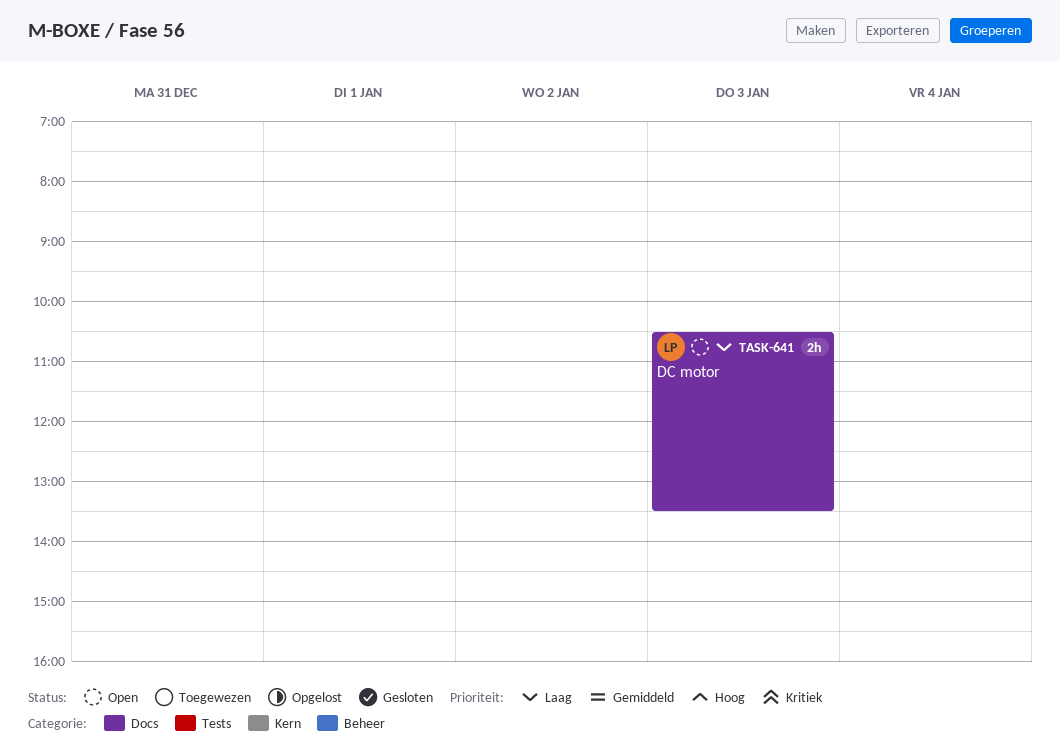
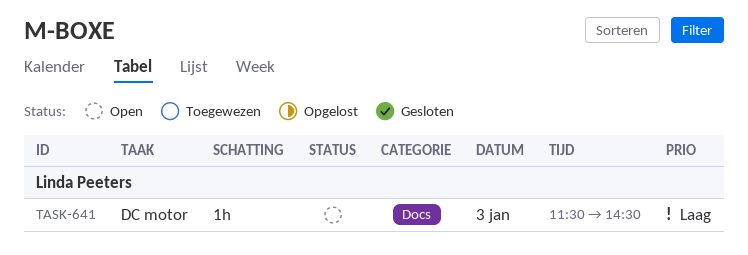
TASK-641, estimate: 2h -> 1h
TASK-641, begins: 10:30 -> 11:30
TASK-641, ends: 13:30 -> 14:30

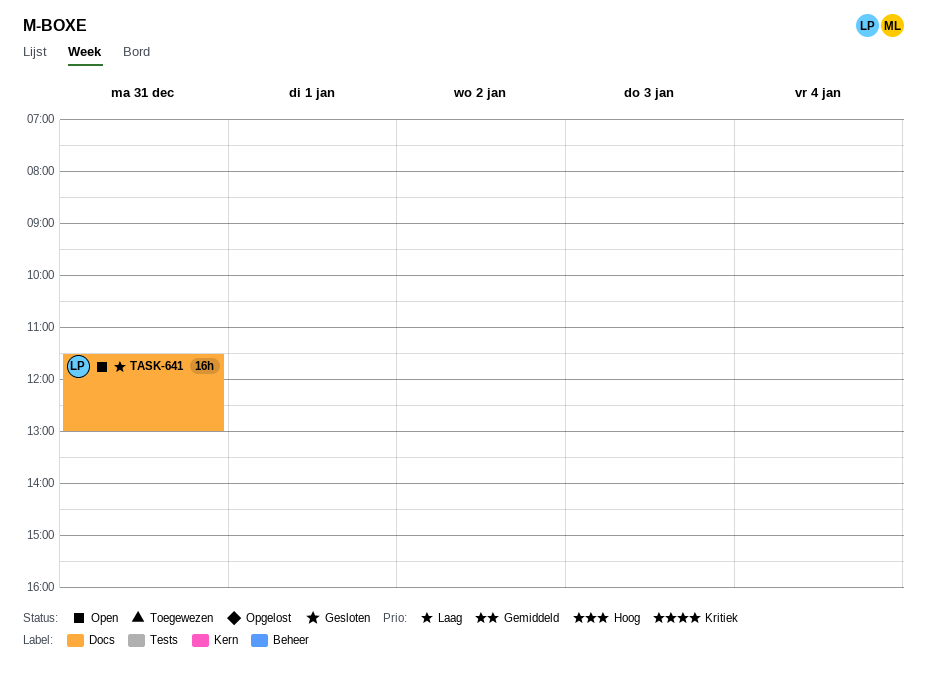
TASK-641, estimate: 1h -> 16h
TASK-641, day: Jan 3 -> Dec 31
TASK-641, ends: 14:30 -> 13:00

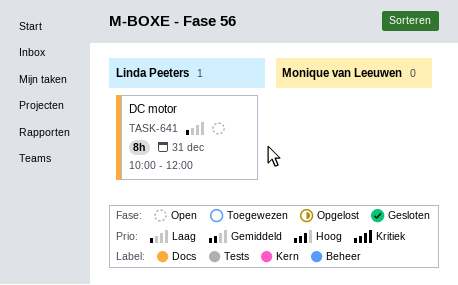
TASK-641, estimate: 16h -> 8h
TASK-641, begins: 11:30 -> 10:00
TASK-641, ends: 13:00 -> 12:00

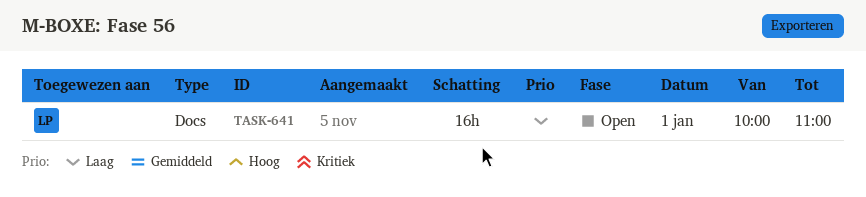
TASK-641, estimate: 8h -> 16h
TASK-641, day: Dec 31 -> Jan 1
TASK-641, ends: 12:00 -> 11:00

